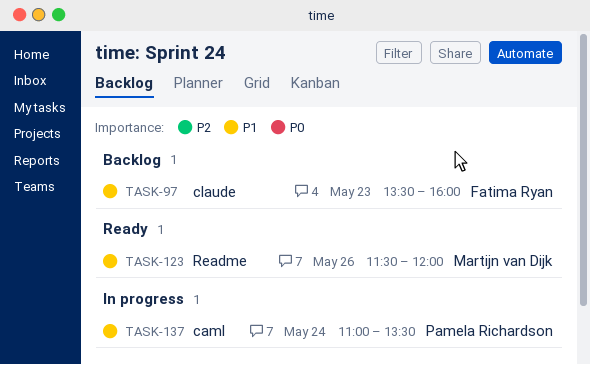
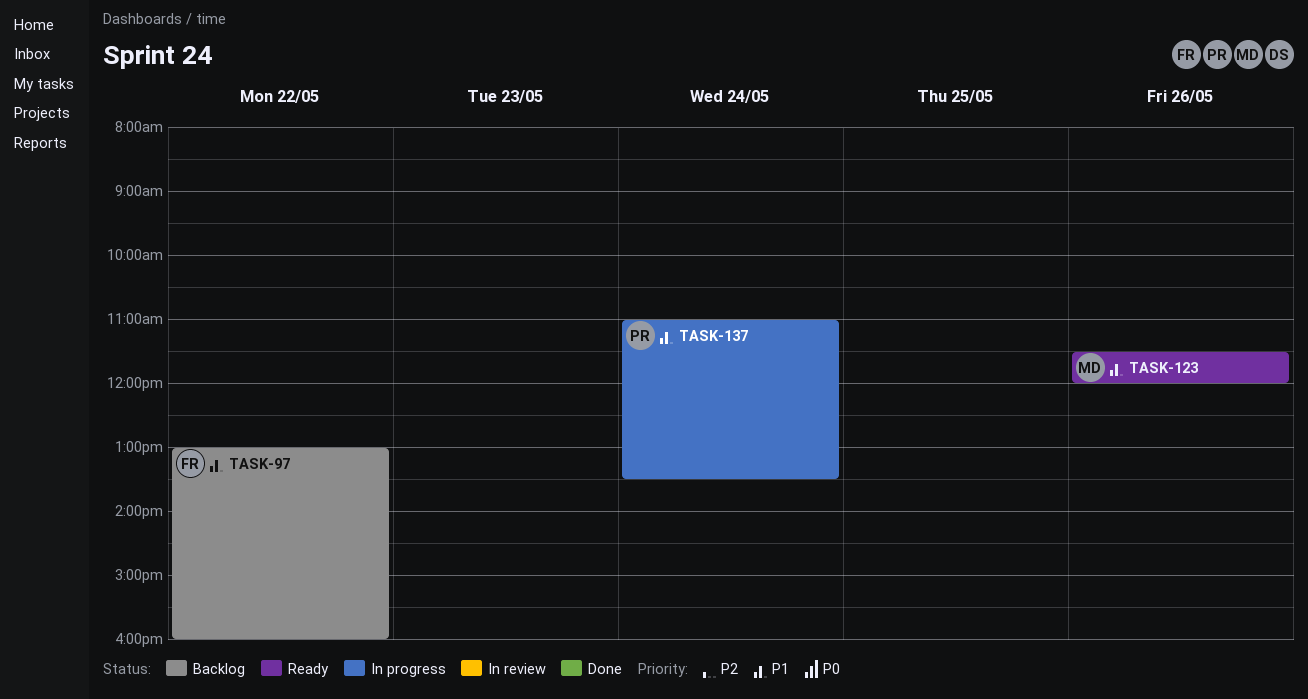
TASK-97, day: May 23 -> May 22
TASK-97, begins: 13:30 -> 13:00

